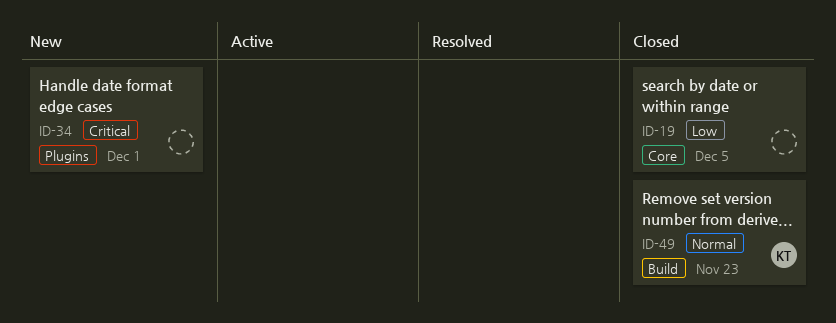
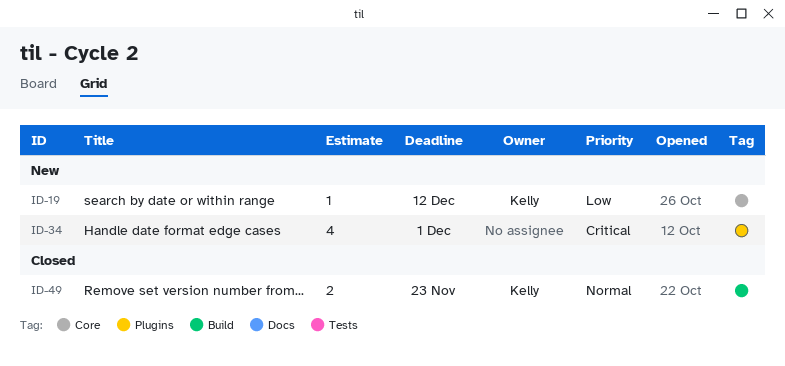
ID-19, status: Closed -> New
ID-19, owner: none -> Kelly
ID-19, due: Dec 5 -> Dec 12

